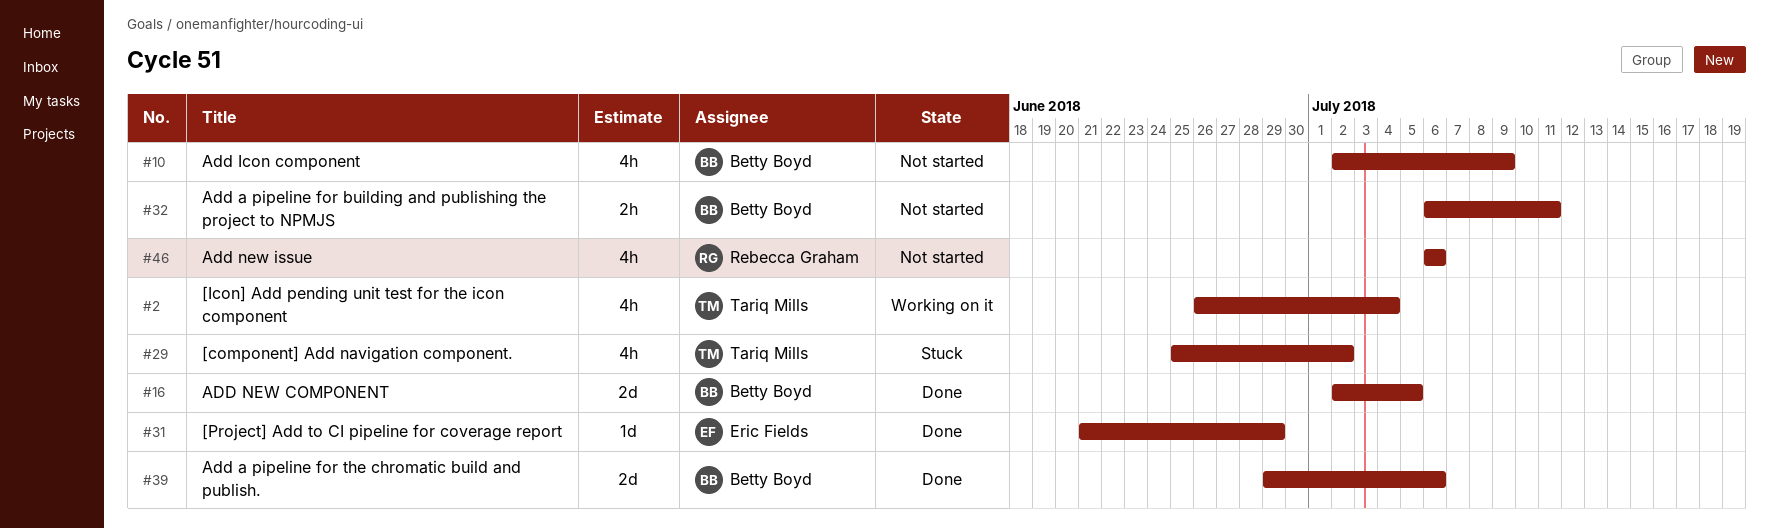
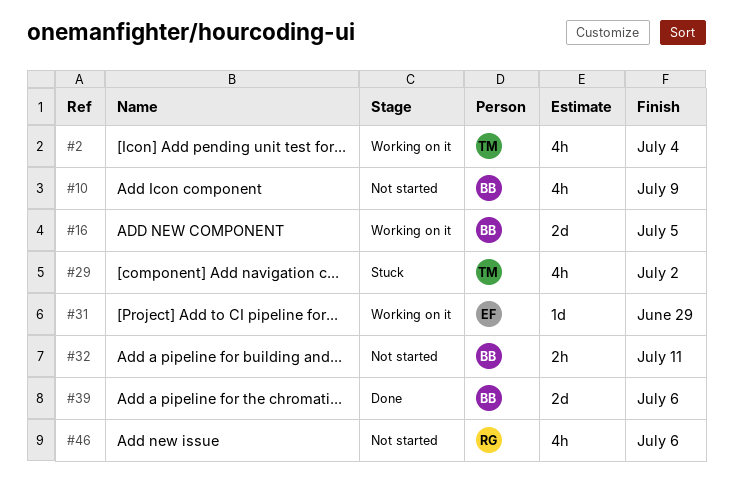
#16, status: Done -> Working on it
#31, status: Done -> Working on it

